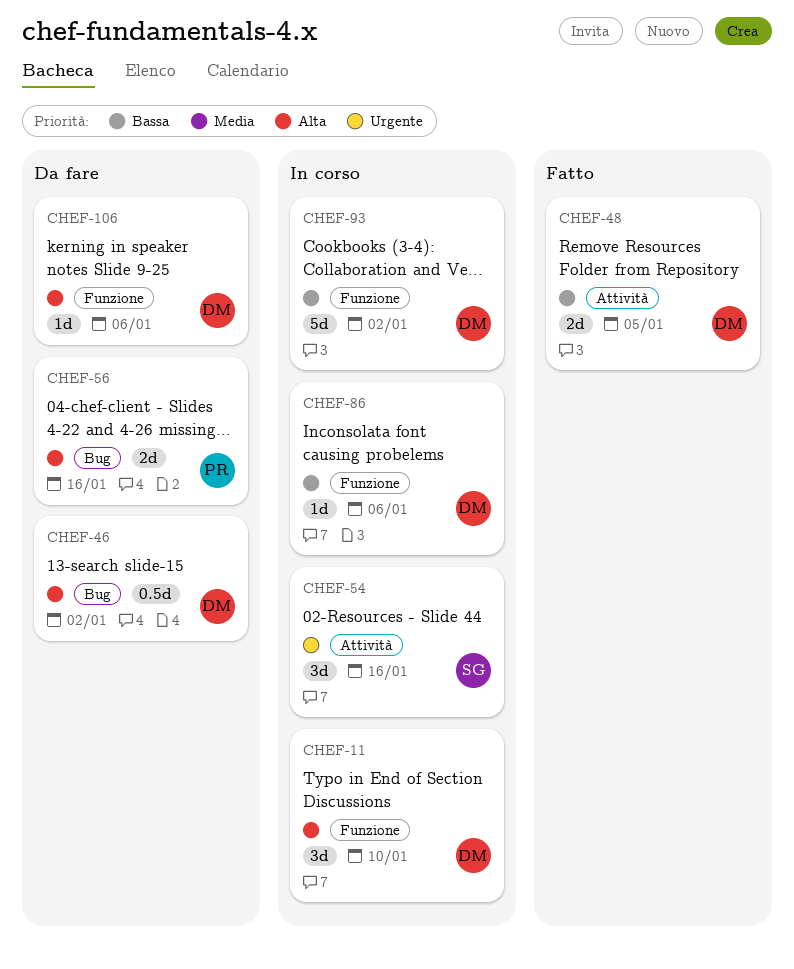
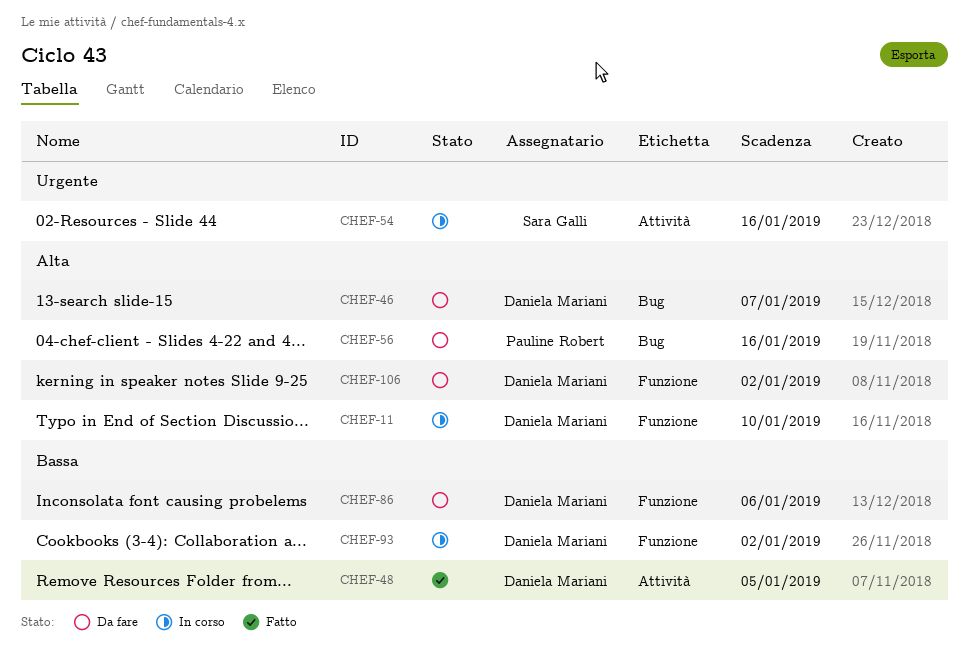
CHEF-46, due: Jan 2 -> Jan 7
CHEF-86, status: In corso -> Da fare
CHEF-106, due: Jan 6 -> Jan 2

